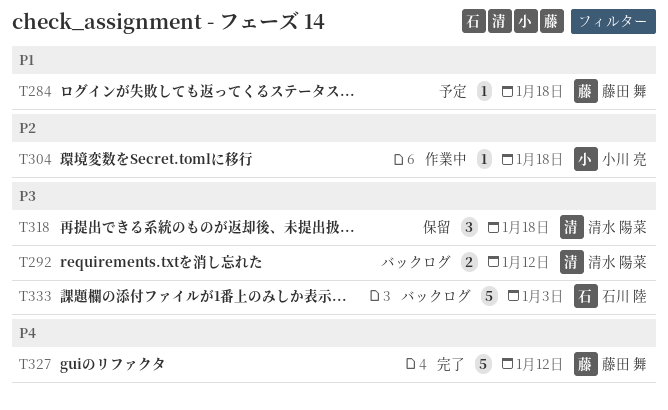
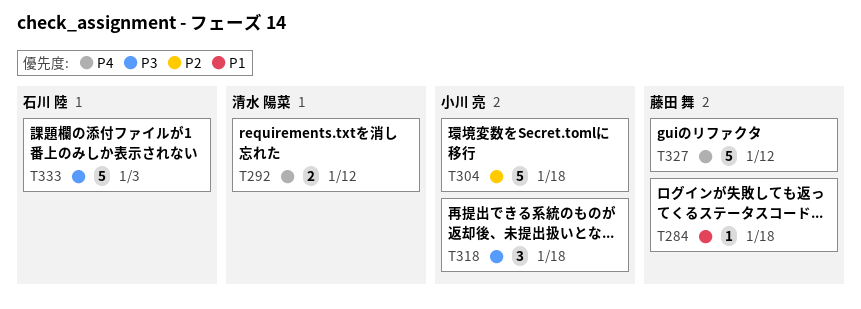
T292, priority: P3 -> P4
T304, estimate: 1 -> 5
T318, owner: 清水 陽菜 -> 小川 亮

